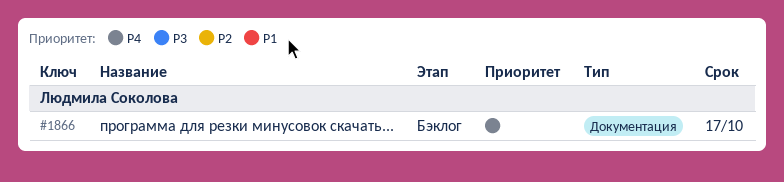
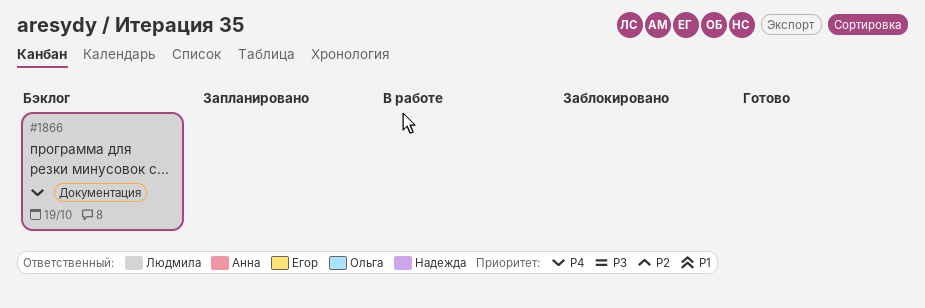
#1866, due: Oct 17 -> Oct 19

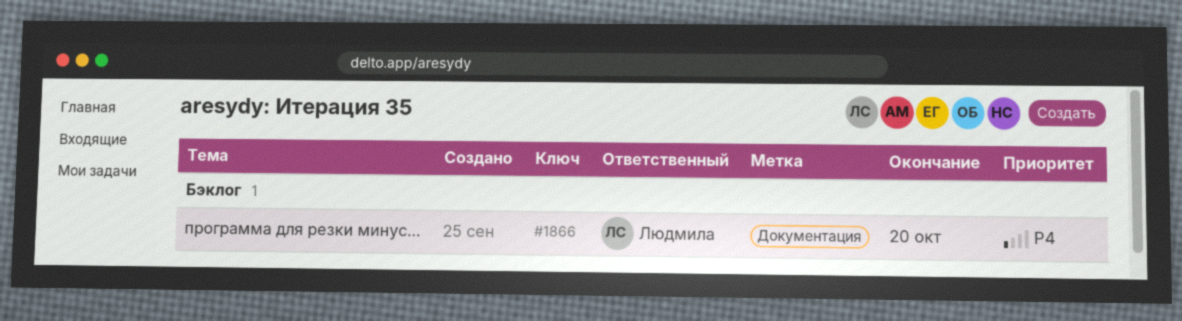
#1866, due: Oct 19 -> Oct 20

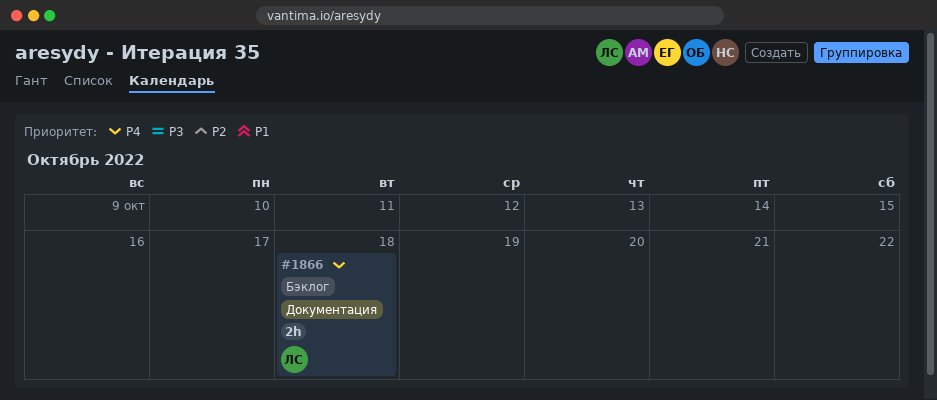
#1866, due: Oct 20 -> Oct 18

